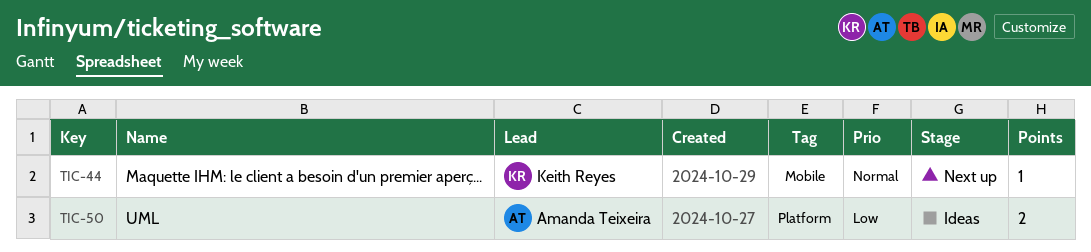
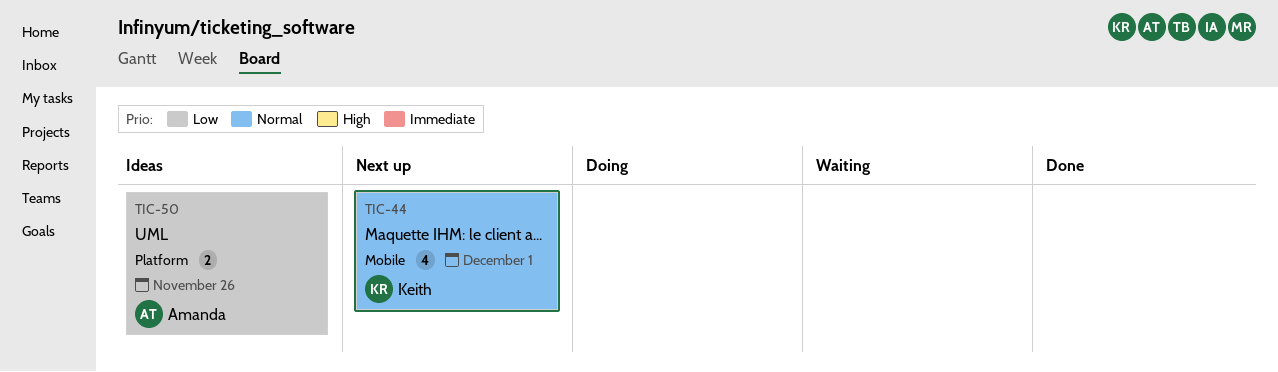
TIC-44, estimate: 1 -> 4

